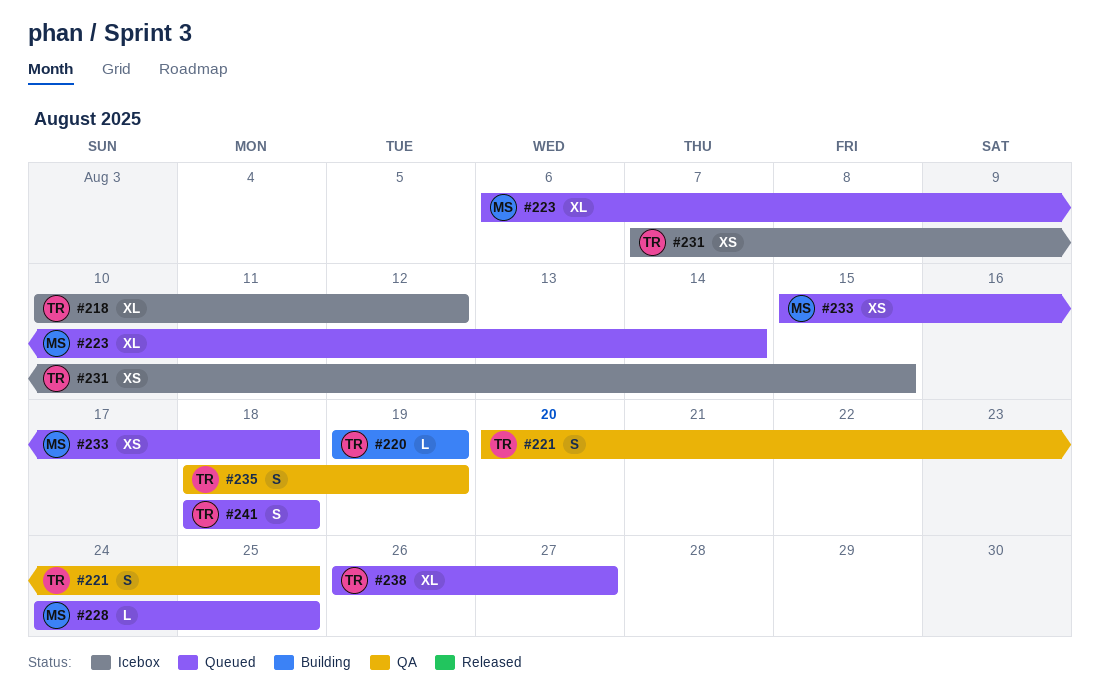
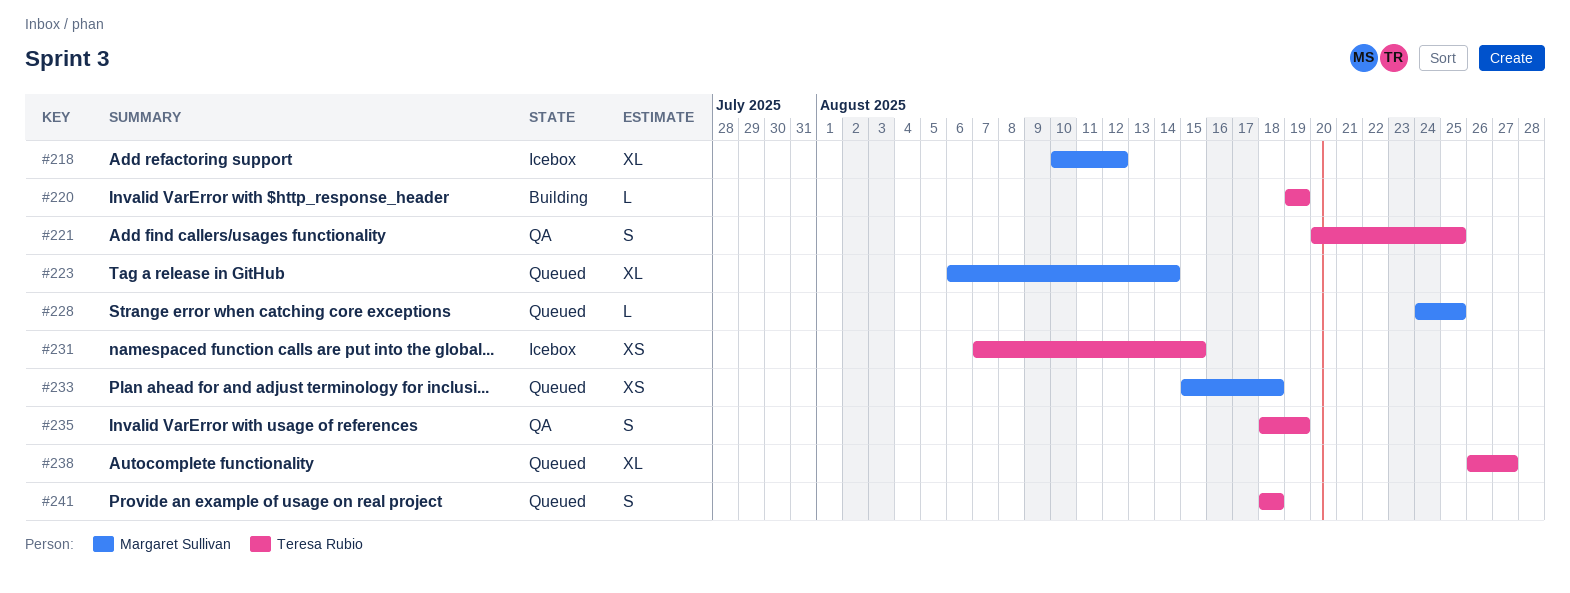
#218, owner: Teresa Rubio -> Margaret Sullivan

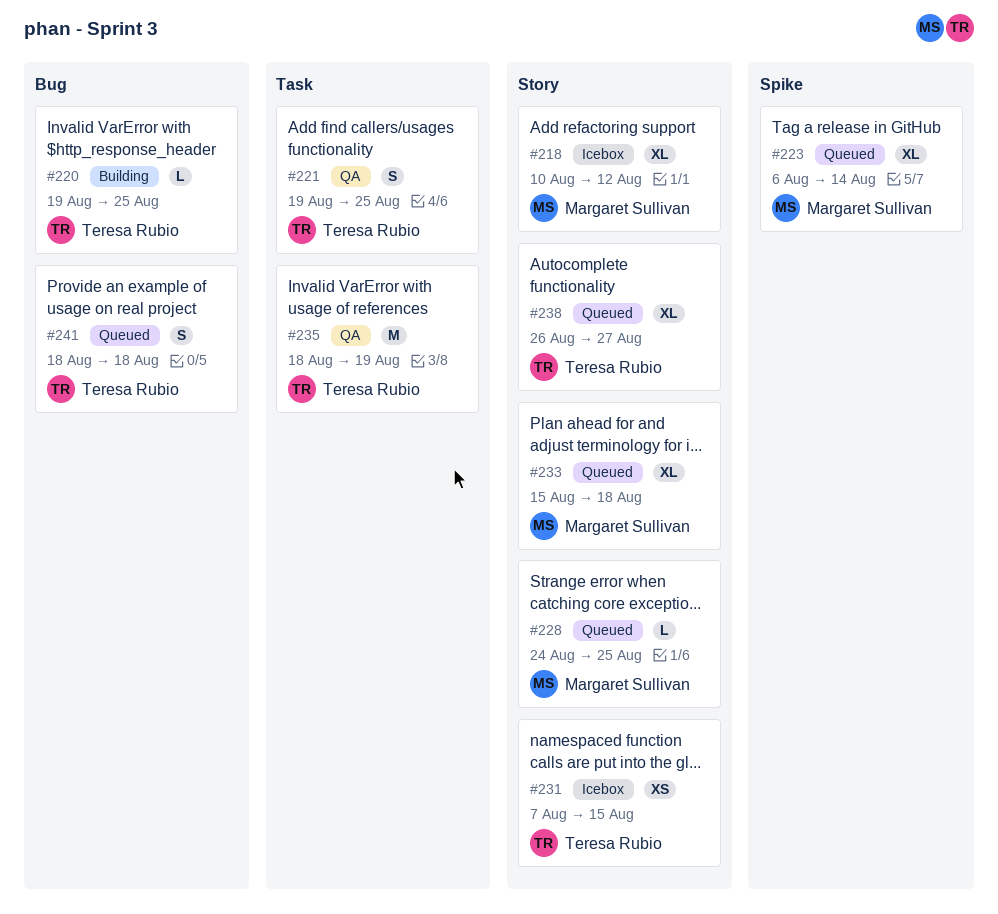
#220, due: Aug 19 -> Aug 25
#221, start: Aug 20 -> Aug 19
#233, estimate: XS -> XL
#235, estimate: S -> M

